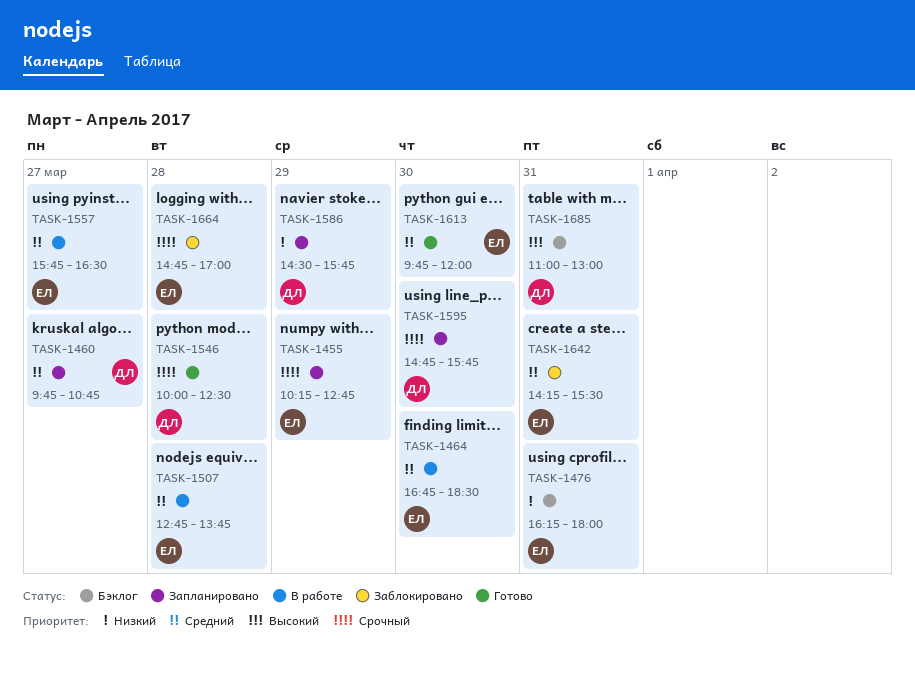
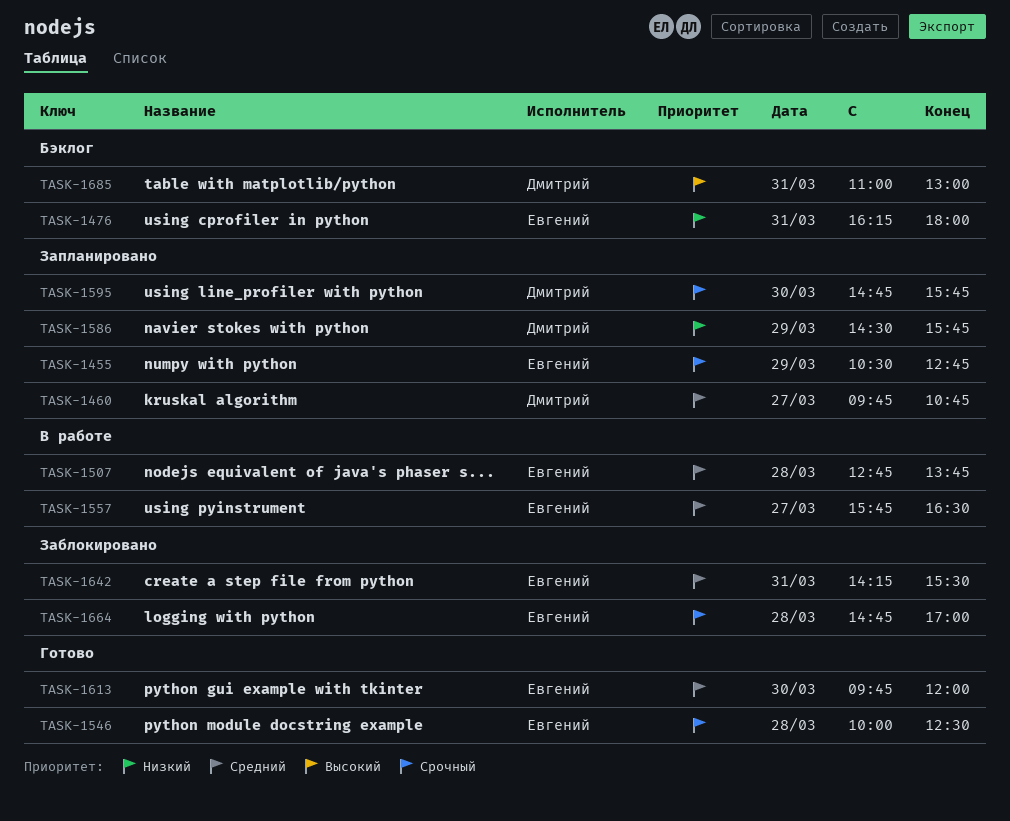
TASK-1455, begins: 10:15 -> 10:30
TASK-1464: present -> none
TASK-1546, owner: Дмитрий -> Евгений

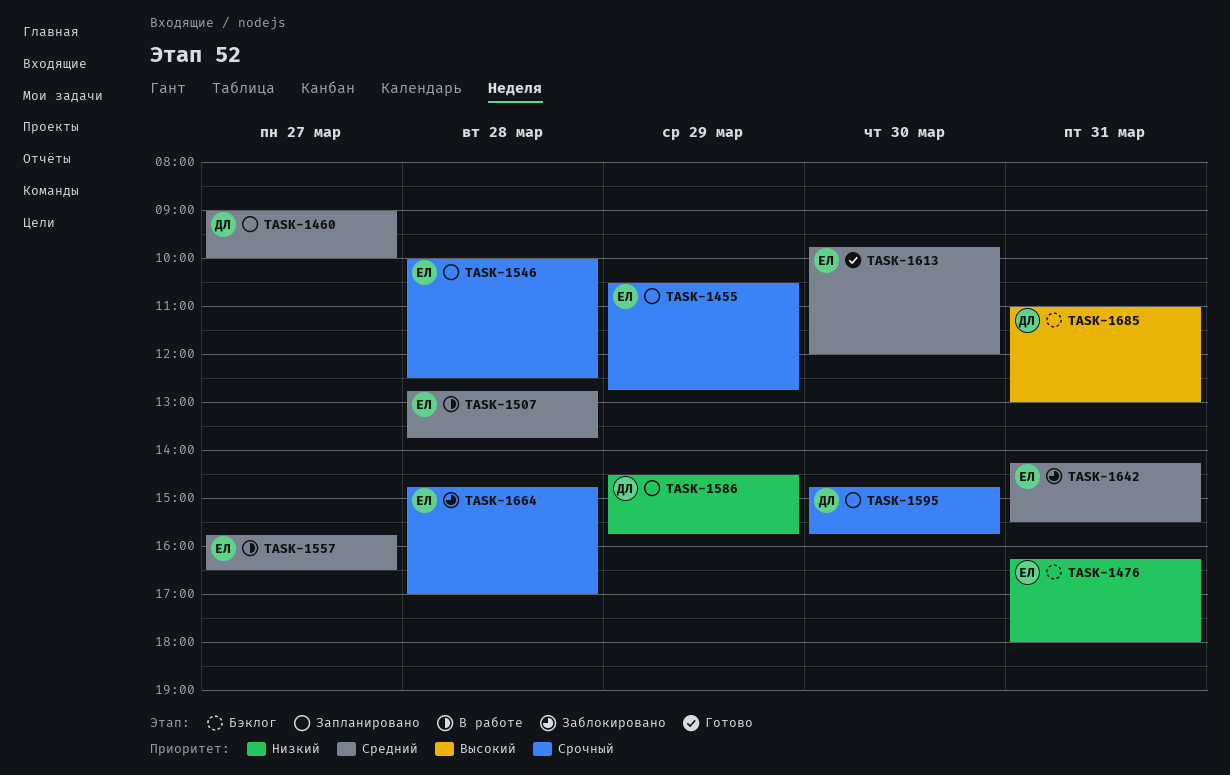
TASK-1460, begins: 09:45 -> 09:00
TASK-1460, ends: 10:45 -> 10:00
TASK-1546, status: Готово -> Запланировано

